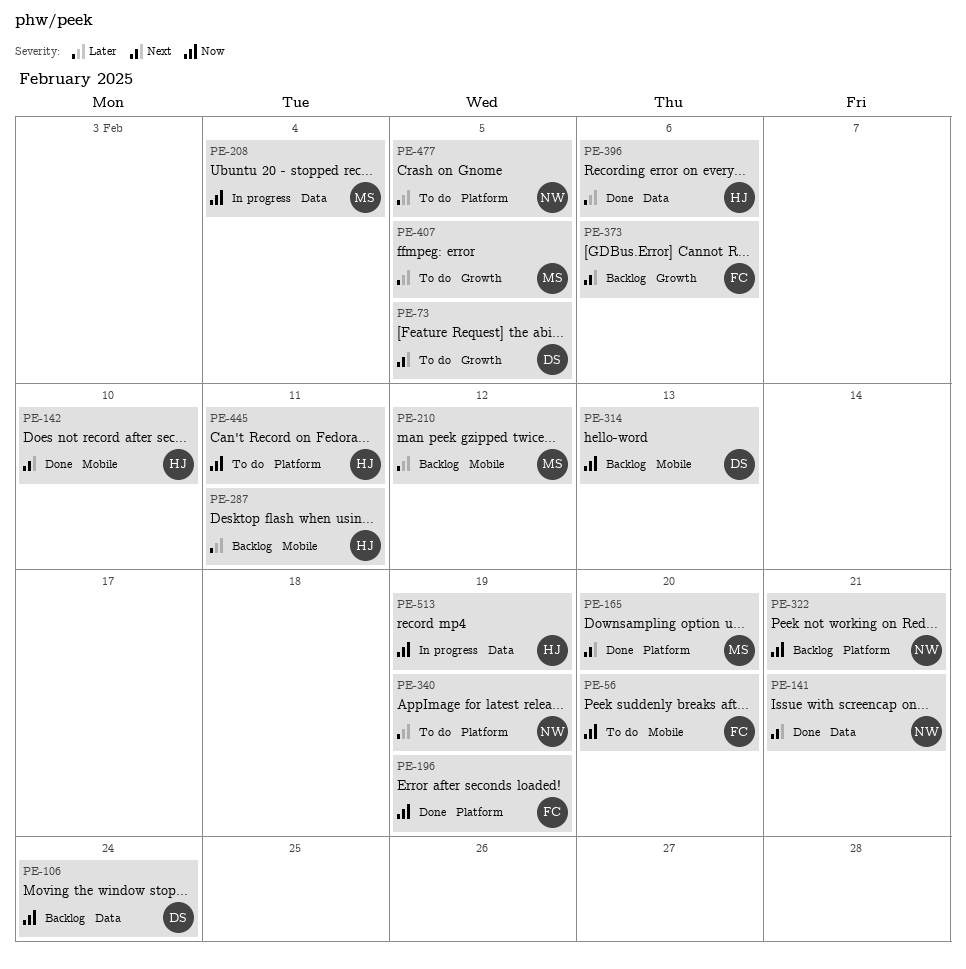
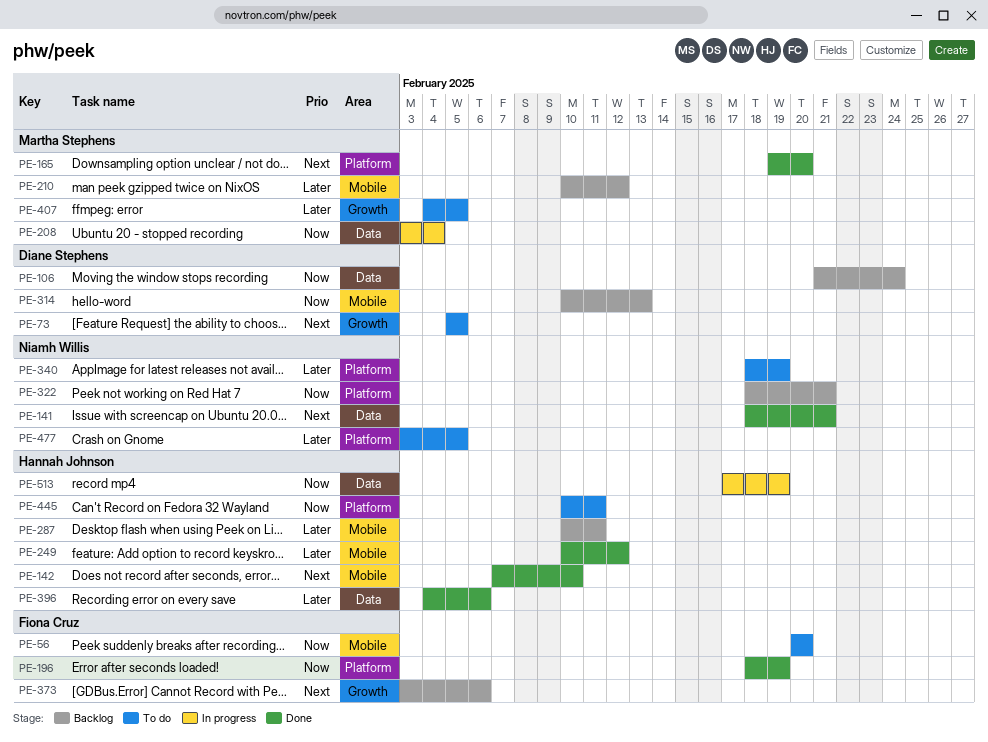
PE-249: none -> present

